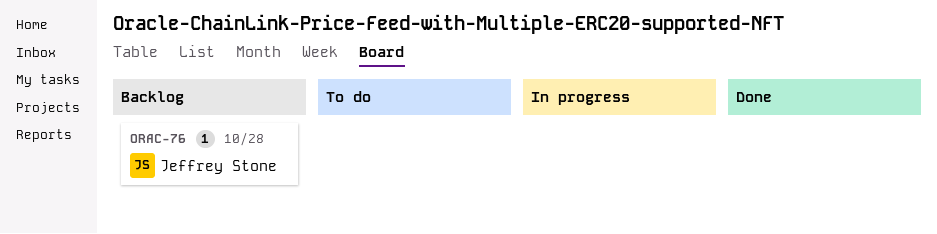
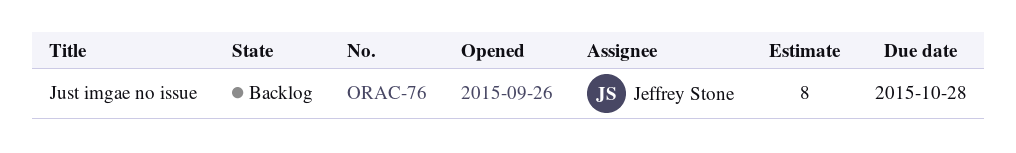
ORAC-76, estimate: 1 -> 8

